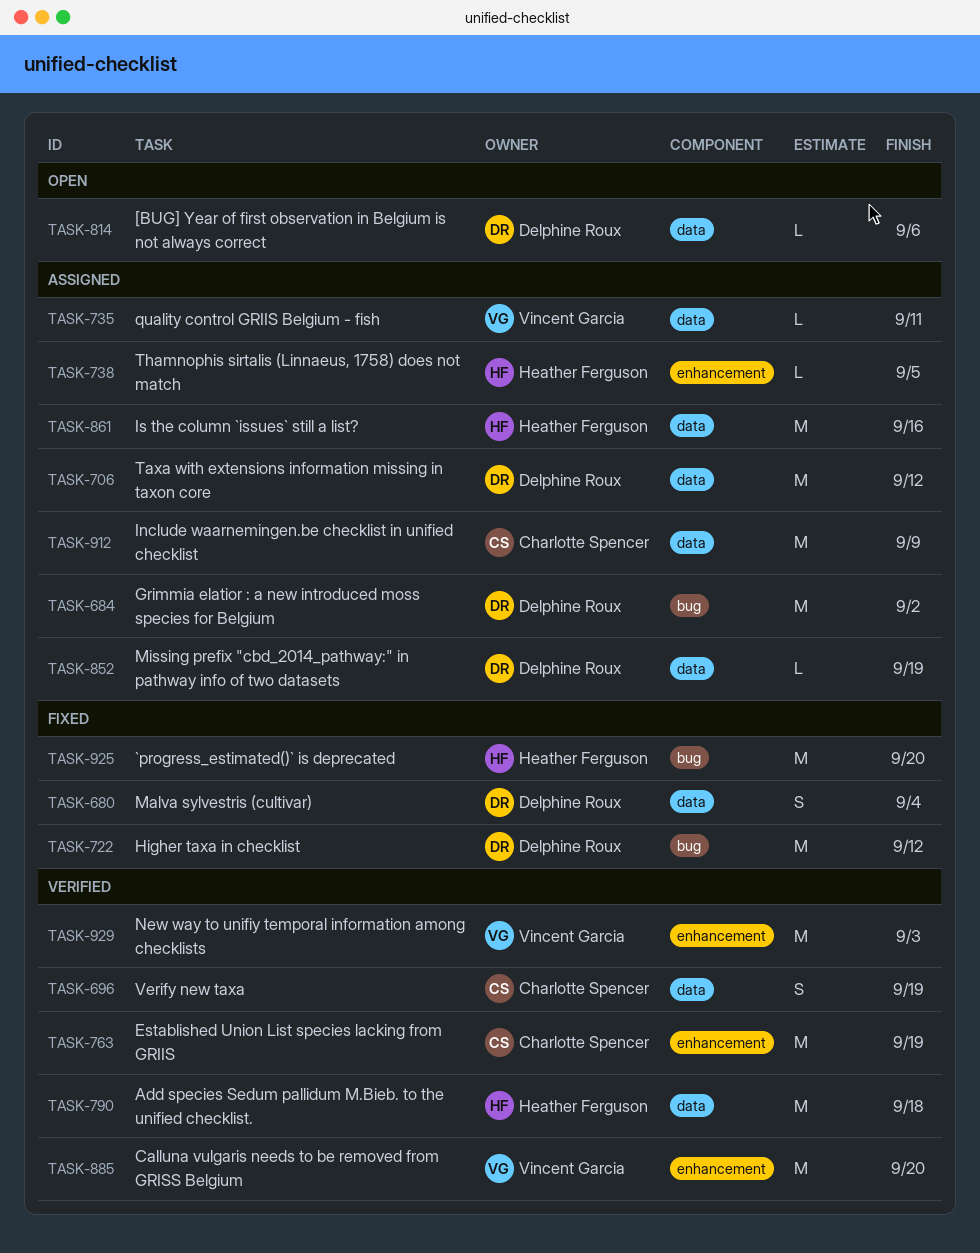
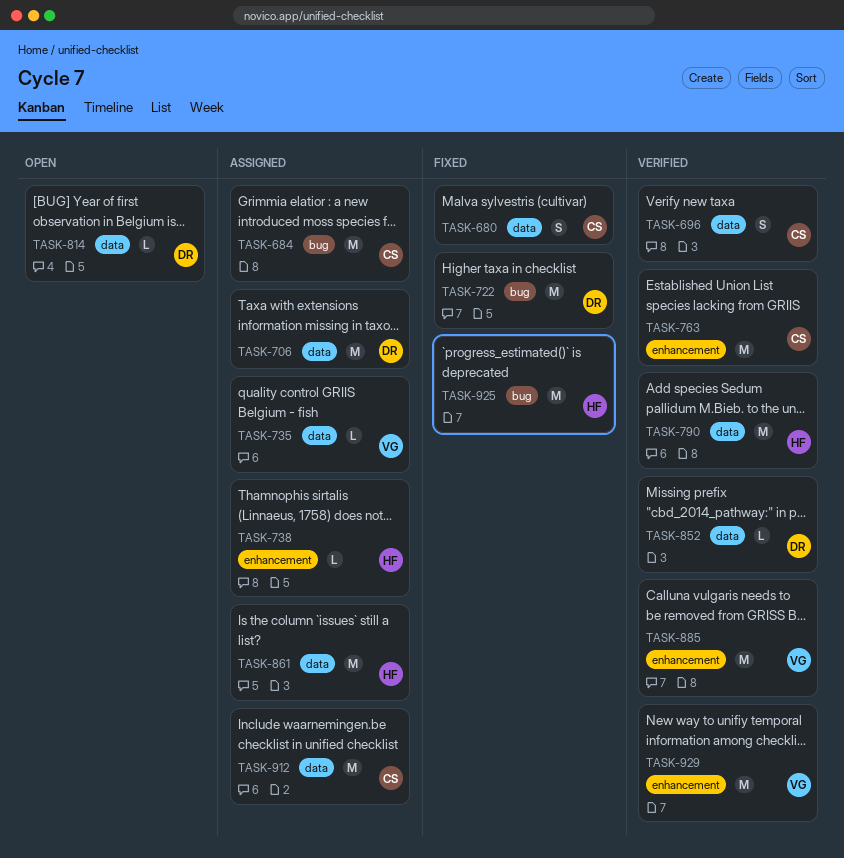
TASK-680, owner: Delphine Roux -> Charlotte Spencer
TASK-684, owner: Delphine Roux -> Charlotte Spencer
TASK-852, status: Assigned -> Verified

